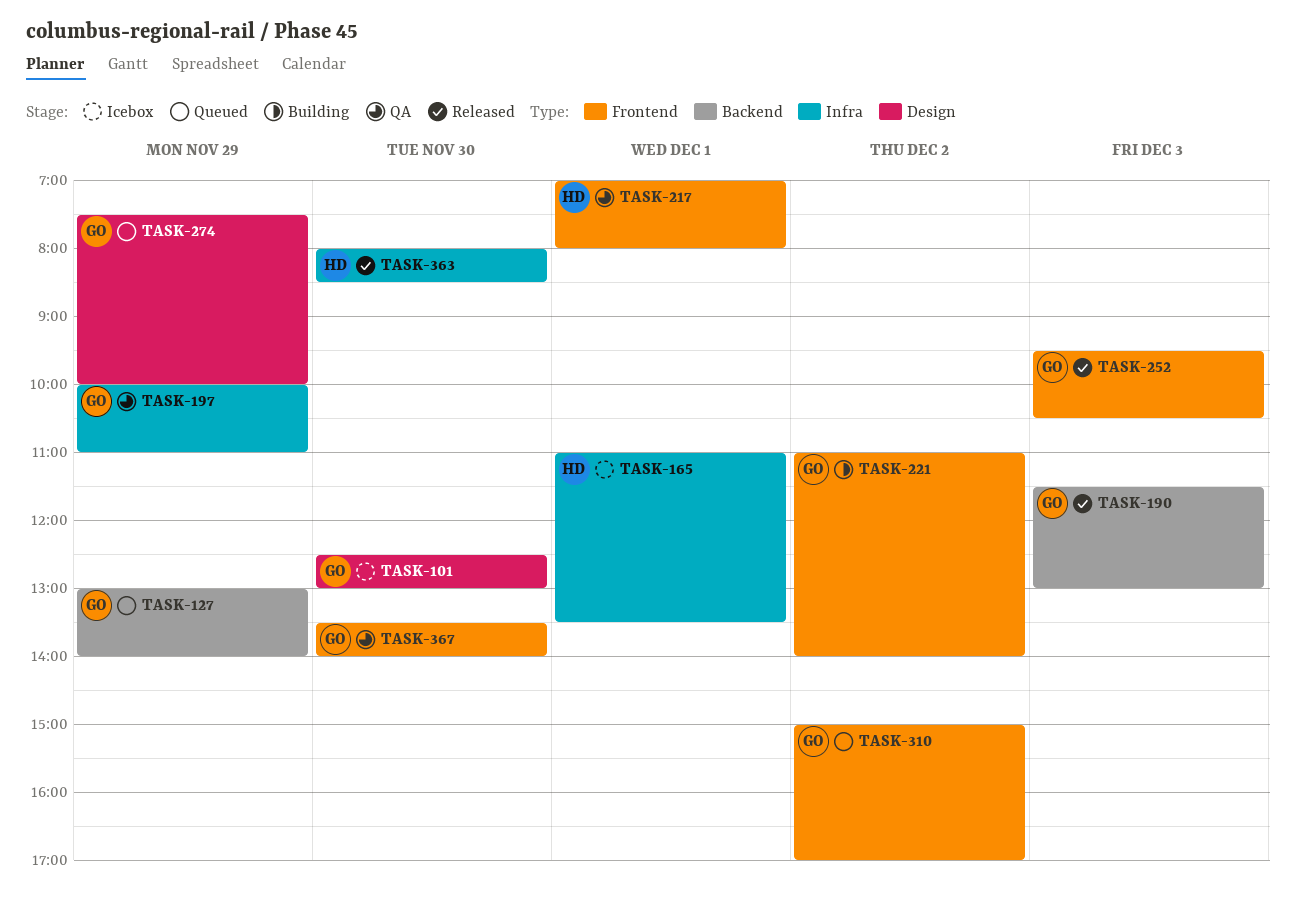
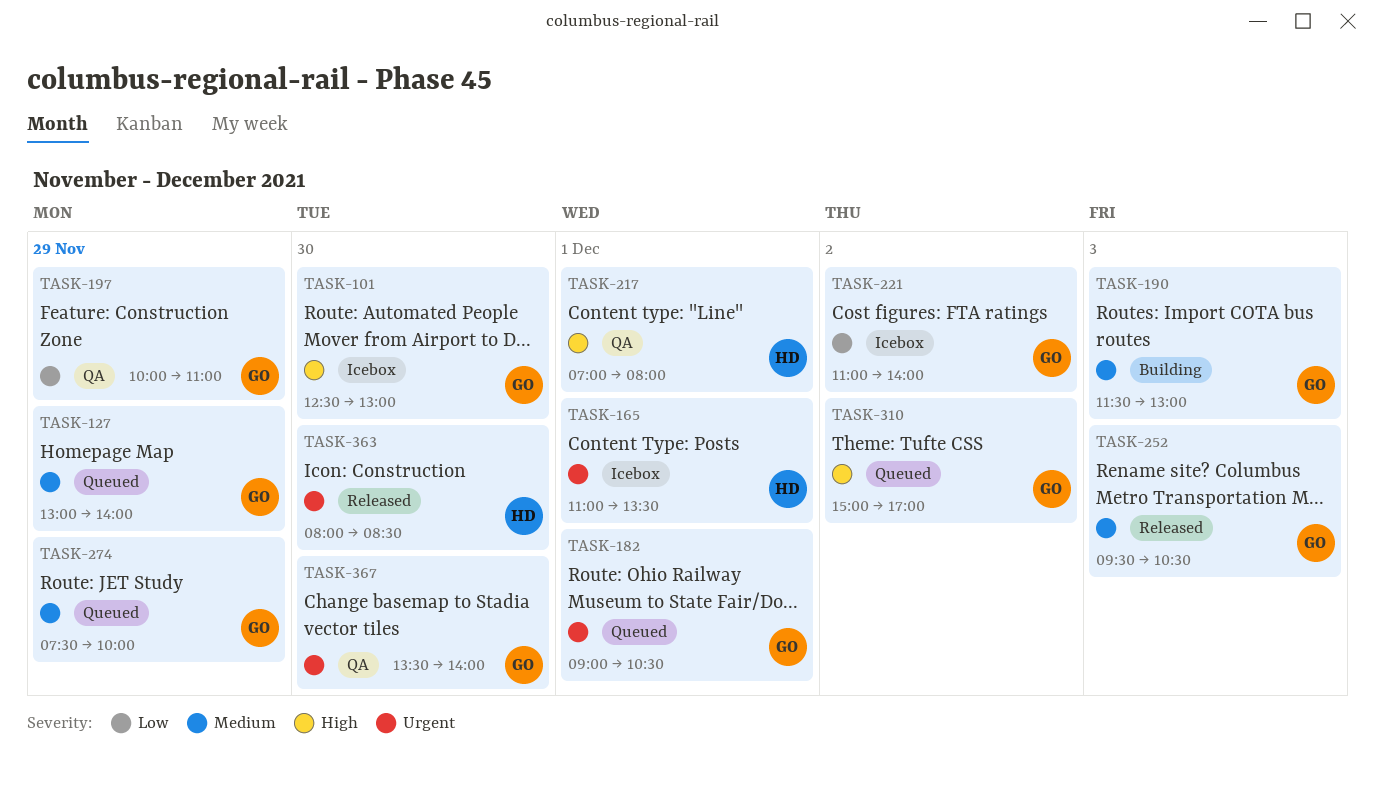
TASK-182: none -> present
TASK-190, status: Released -> Building
TASK-221, status: Building -> Icebox

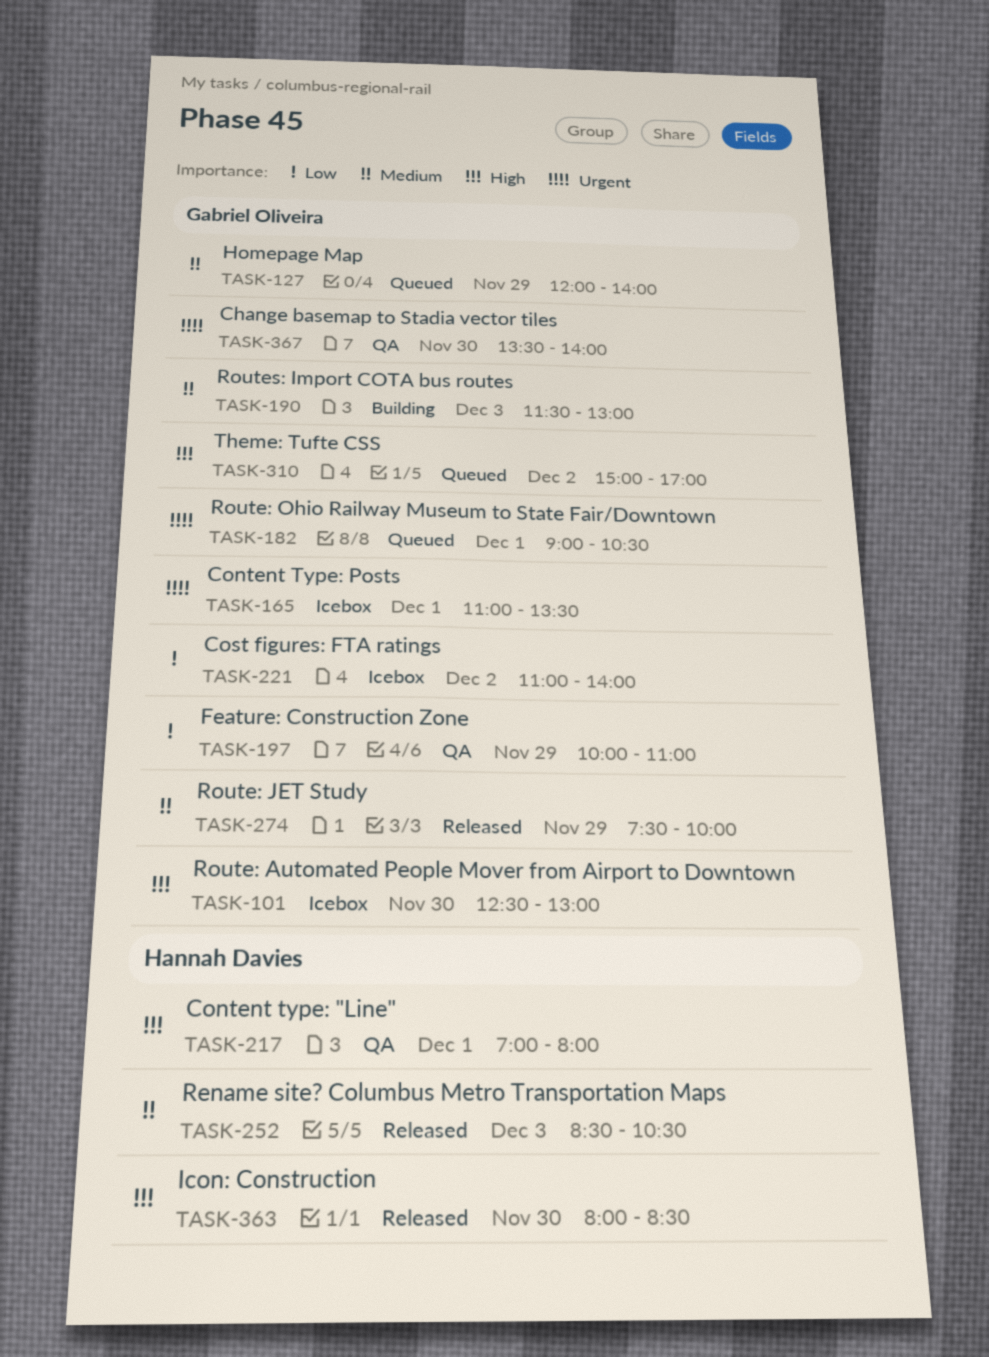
TASK-127, begins: 13:00 -> 12:00
TASK-165, owner: Hannah Davies -> Gabriel Oliveira
TASK-252, owner: Gabriel Oliveira -> Hannah Davies
TASK-252, begins: 09:30 -> 08:30
TASK-274, status: Queued -> Released
TASK-363, priority: Urgent -> High

